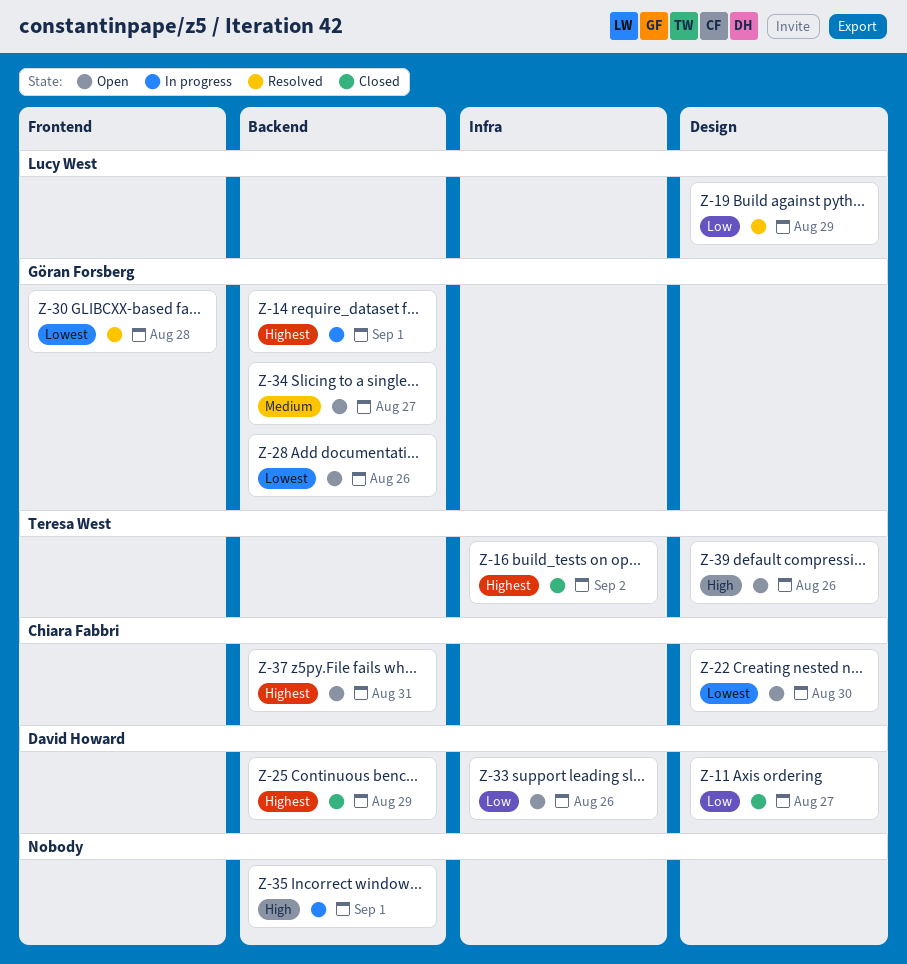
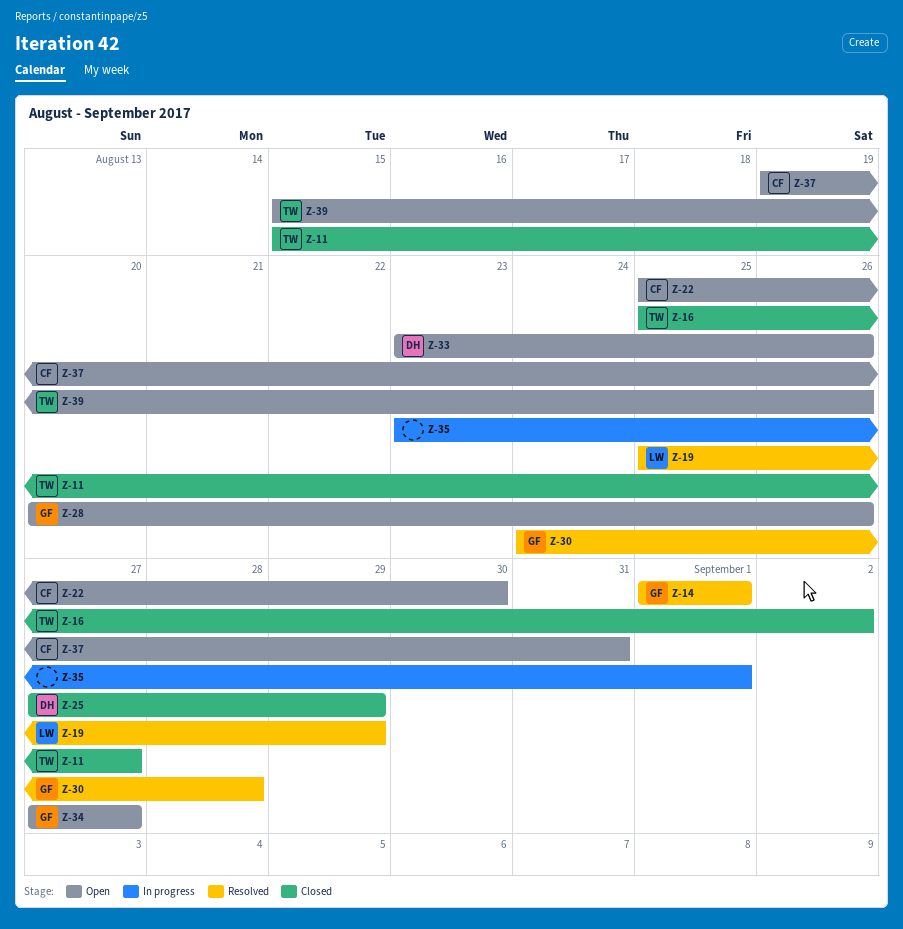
Z-11, owner: David Howard -> Teresa West
Z-14, status: In progress -> Resolved

